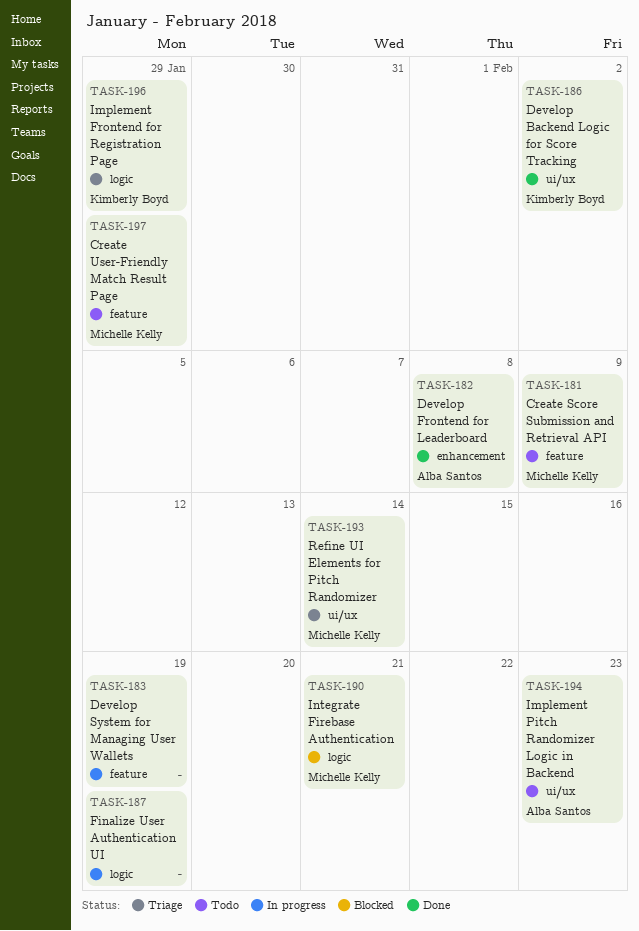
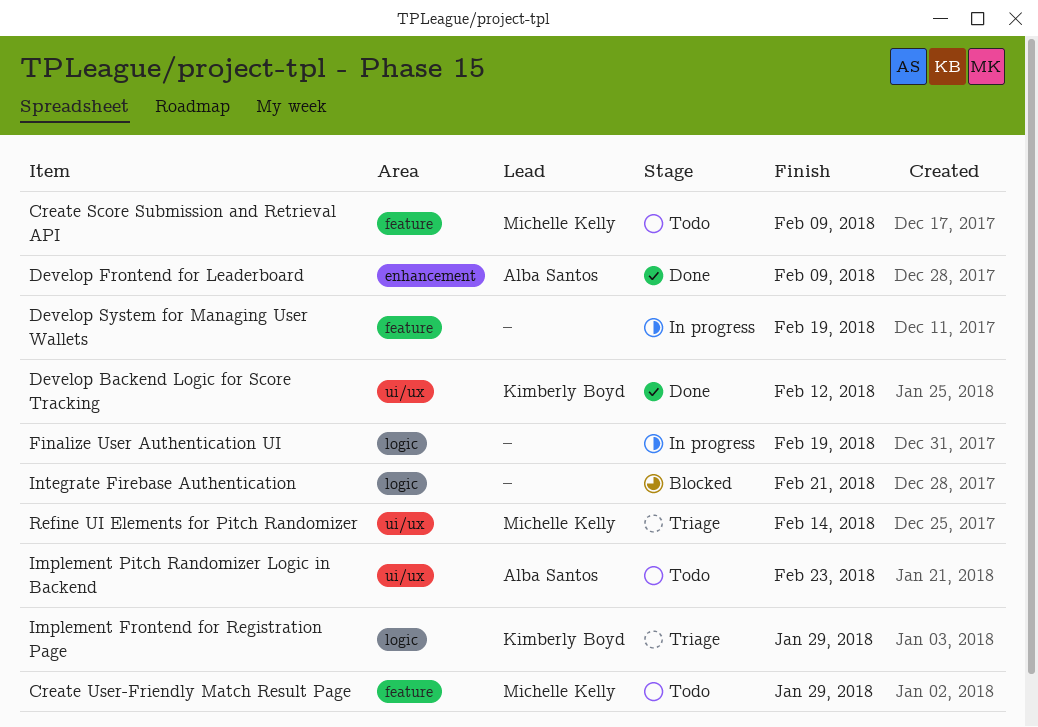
Develop Backend Logic for Score Tracking, due: Feb 2 -> Feb 12
Develop Frontend for Leaderboard, due: Feb 8 -> Feb 9
Integrate Firebase Authentication, owner: Michelle Kelly -> none

